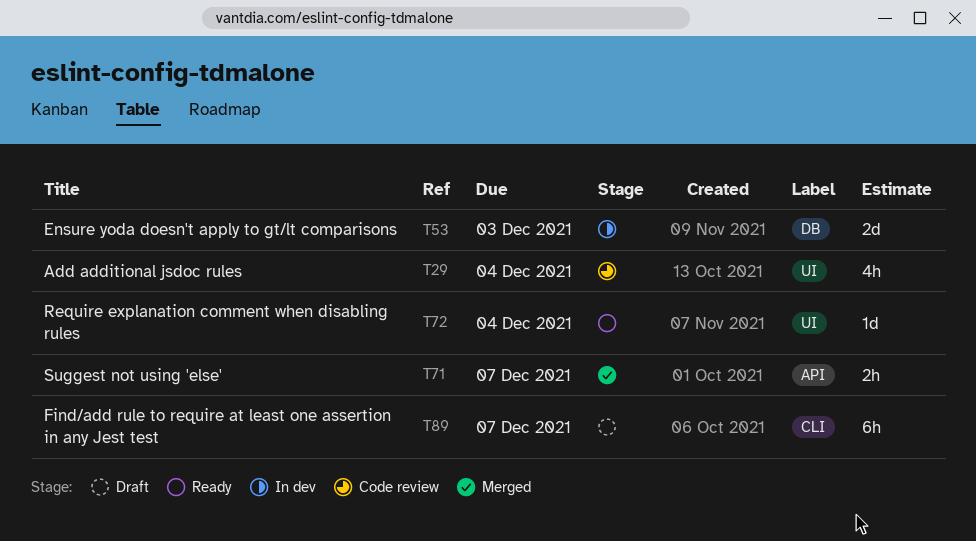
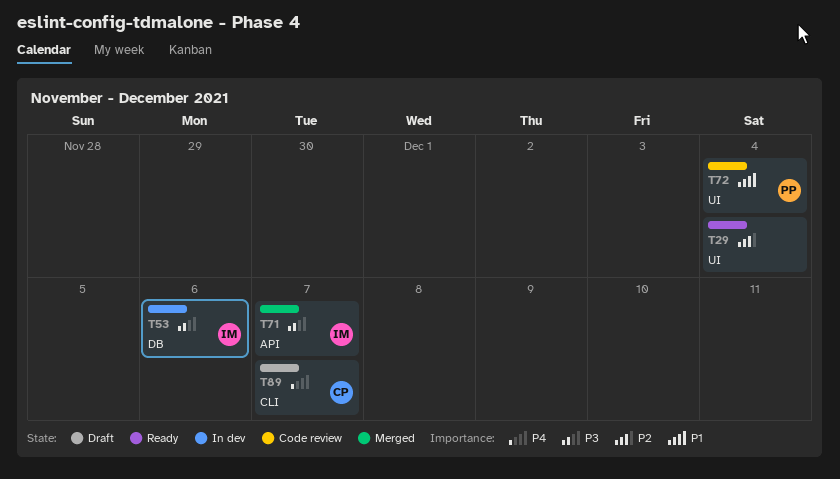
T29, status: Code review -> Ready
T53, due: Dec 3 -> Dec 6
T72, status: Ready -> Code review

